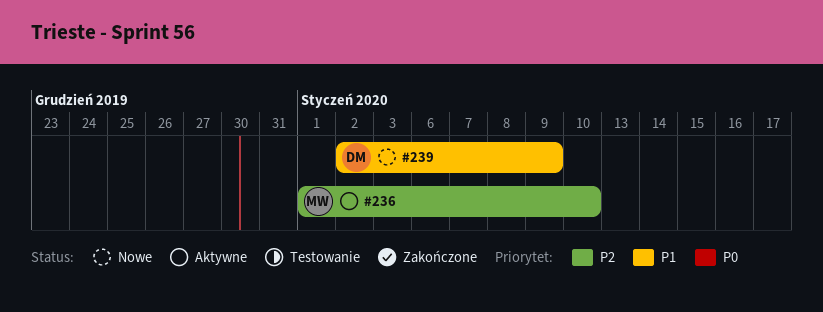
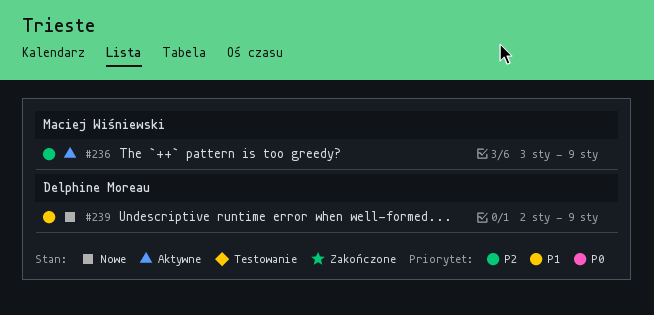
#236, start: Jan 1 -> Jan 3
#236, due: Jan 10 -> Jan 9

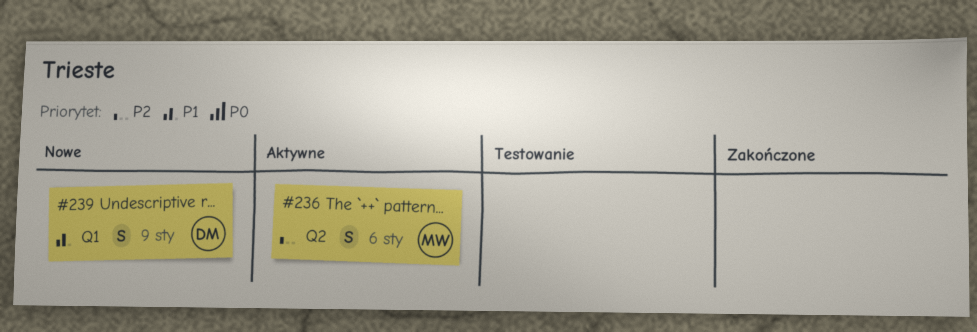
#236, due: Jan 9 -> Jan 6

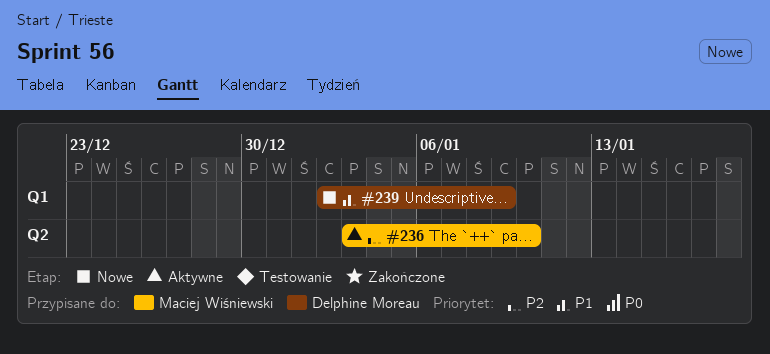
#236, due: Jan 6 -> Jan 10

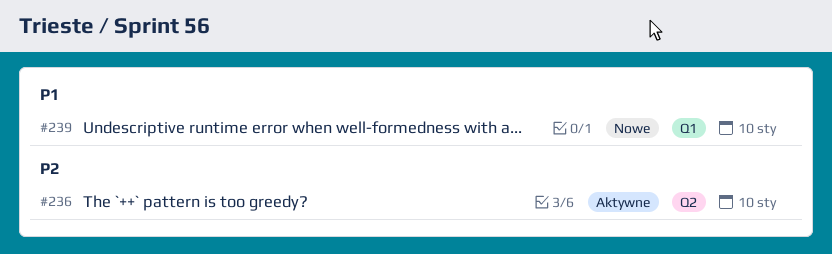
#239, due: Jan 9 -> Jan 10

